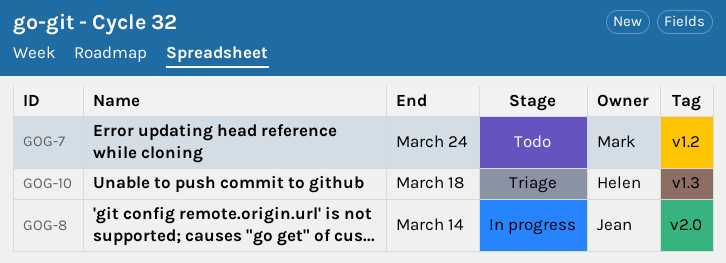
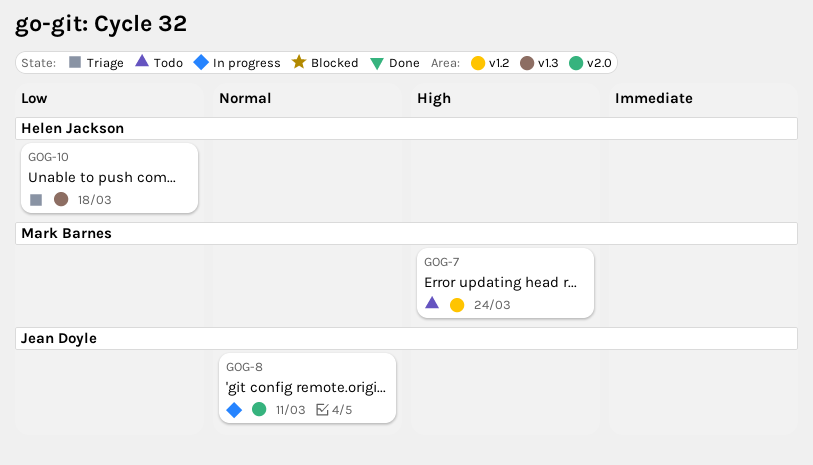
GOG-8, due: Mar 14 -> Mar 11

